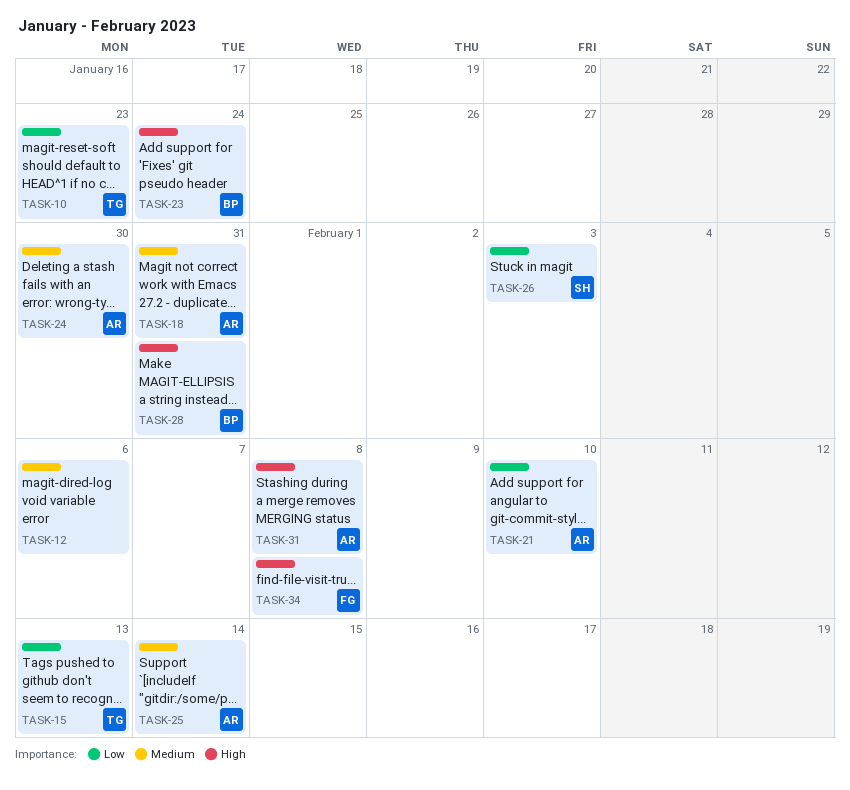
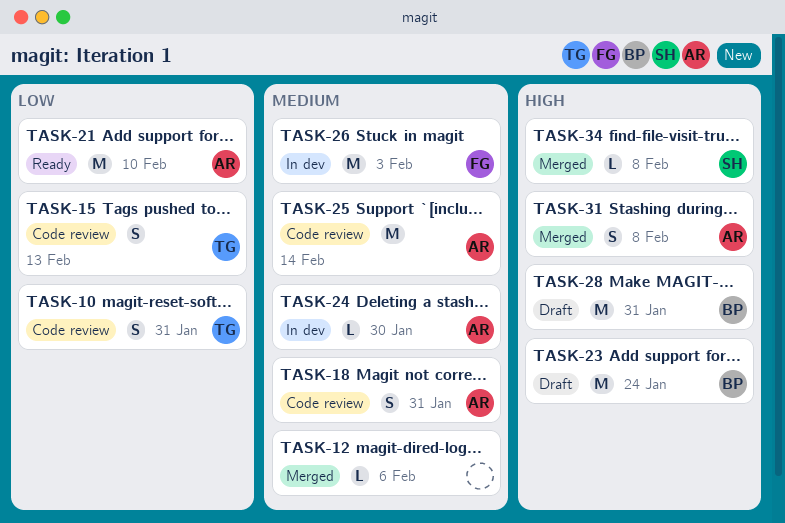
TASK-10, due: Jan 23 -> Jan 31
TASK-26, owner: SH -> FG
TASK-26, priority: Low -> Medium
TASK-34, owner: FG -> SH

